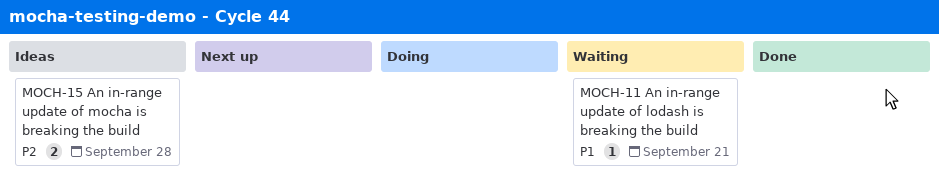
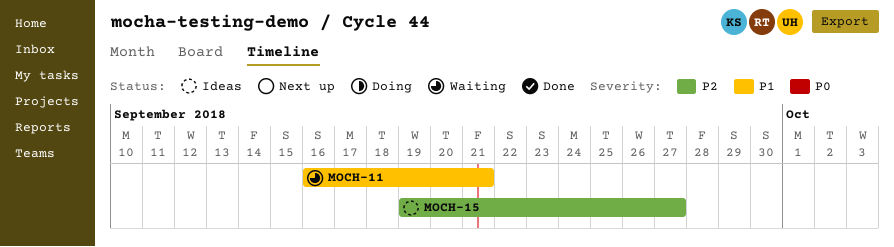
MOCH-15, due: Sep 28 -> Sep 27

